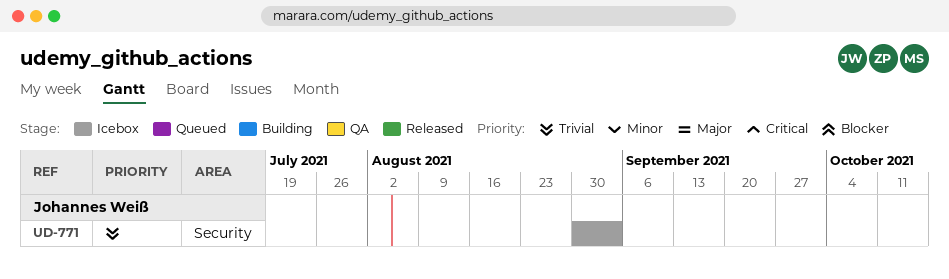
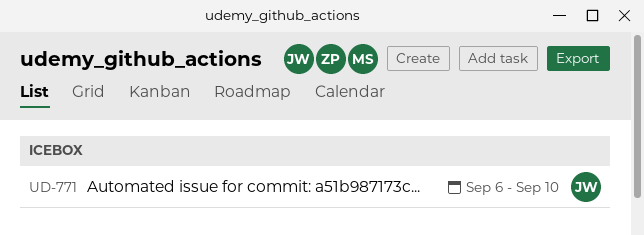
UD-771, start: Aug 30 -> Sep 6
UD-771, due: Sep 3 -> Sep 10

